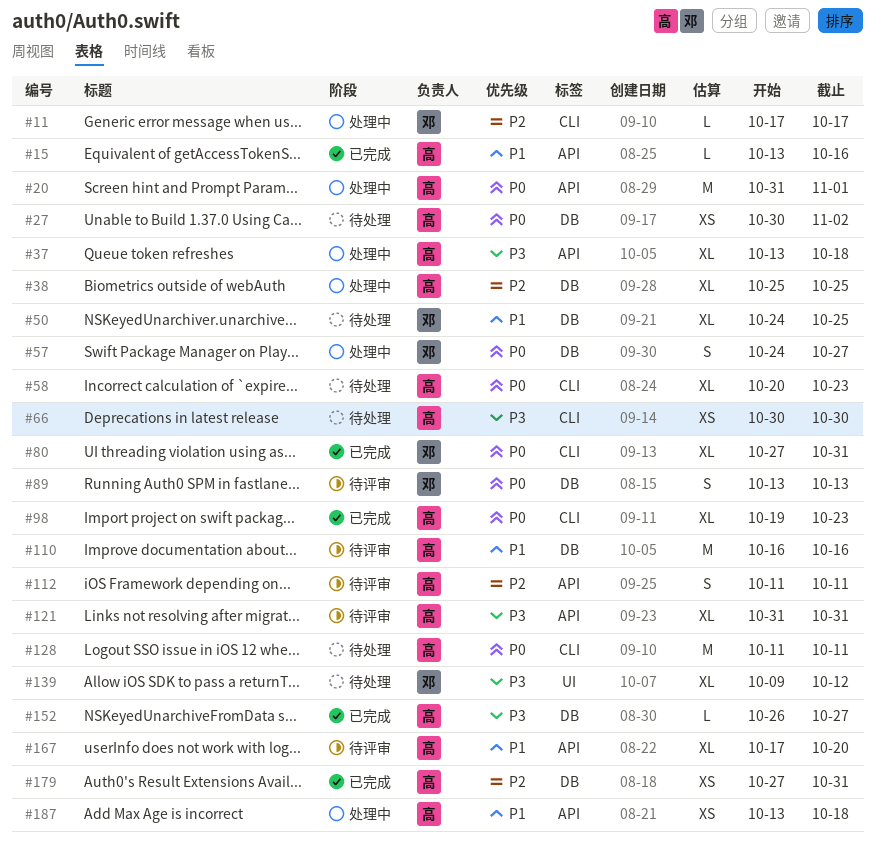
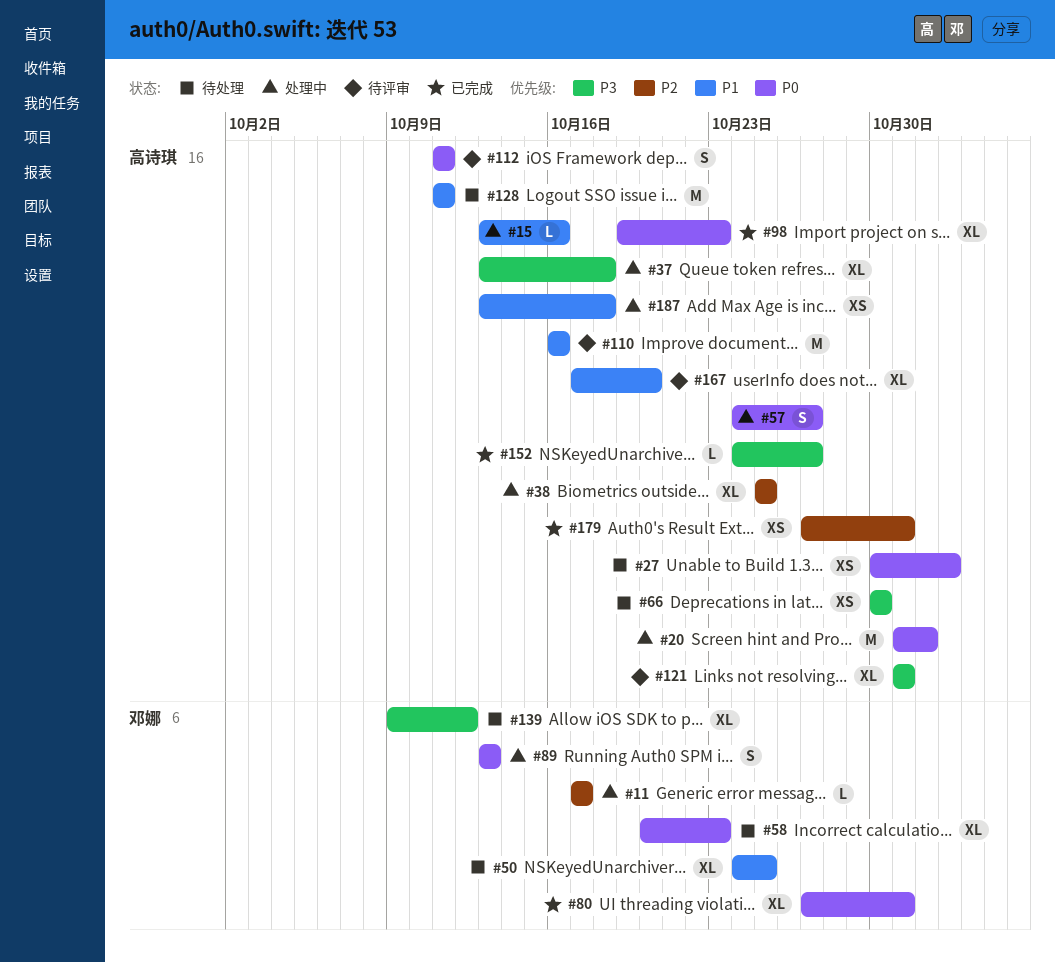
#15, status: 已完成 -> 处理中
#57, owner: 邓娜 -> 高诗琪
#58, owner: 高诗琪 -> 邓娜
#89, status: 待评审 -> 处理中
#112, priority: P2 -> P0
#128, priority: P0 -> P1
#152, start: Oct 26 -> Oct 24

